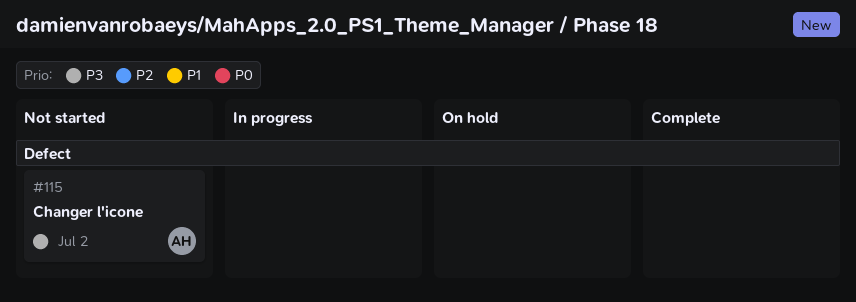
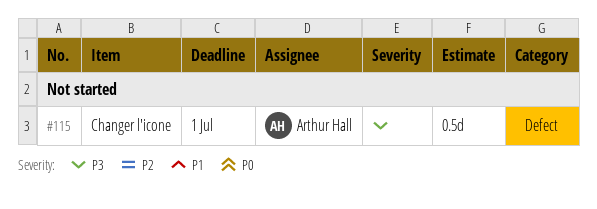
#115, due: Jul 2 -> Jul 1

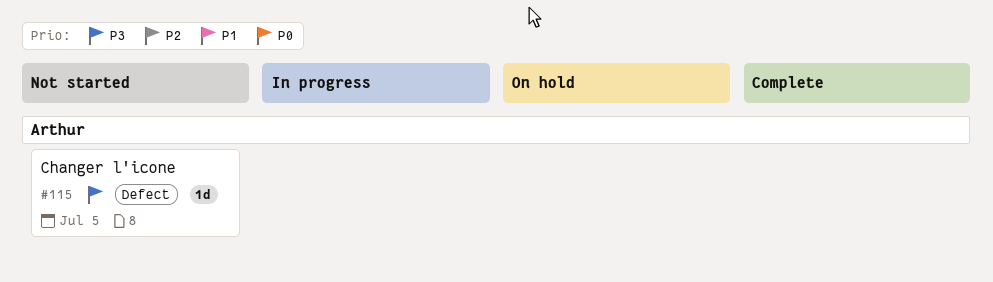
#115, estimate: 0.5d -> 1d
#115, due: Jul 1 -> Jul 5

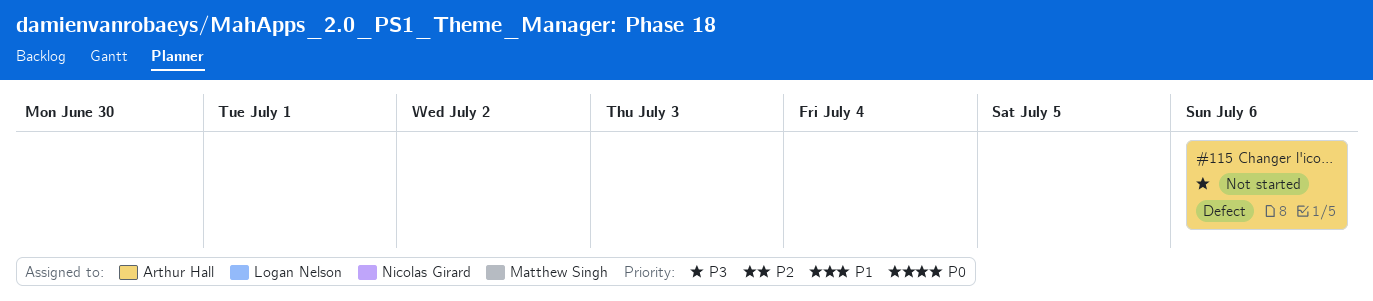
#115, due: Jul 5 -> Jul 6

